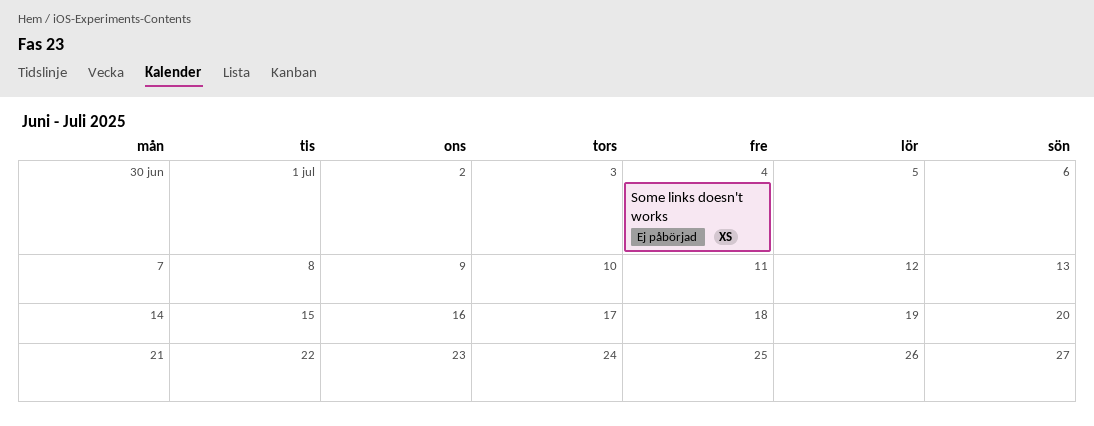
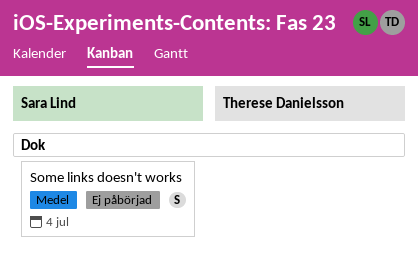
Some links doesn't works, estimate: XS -> S

